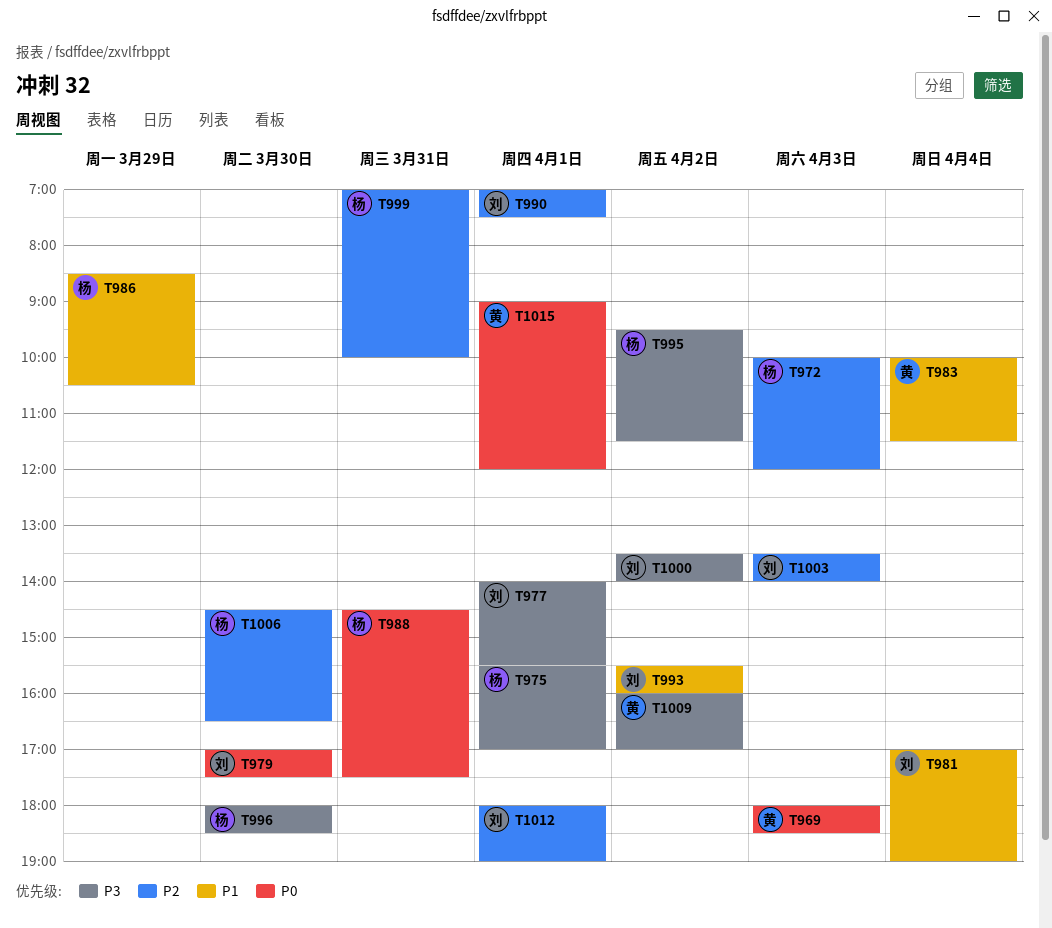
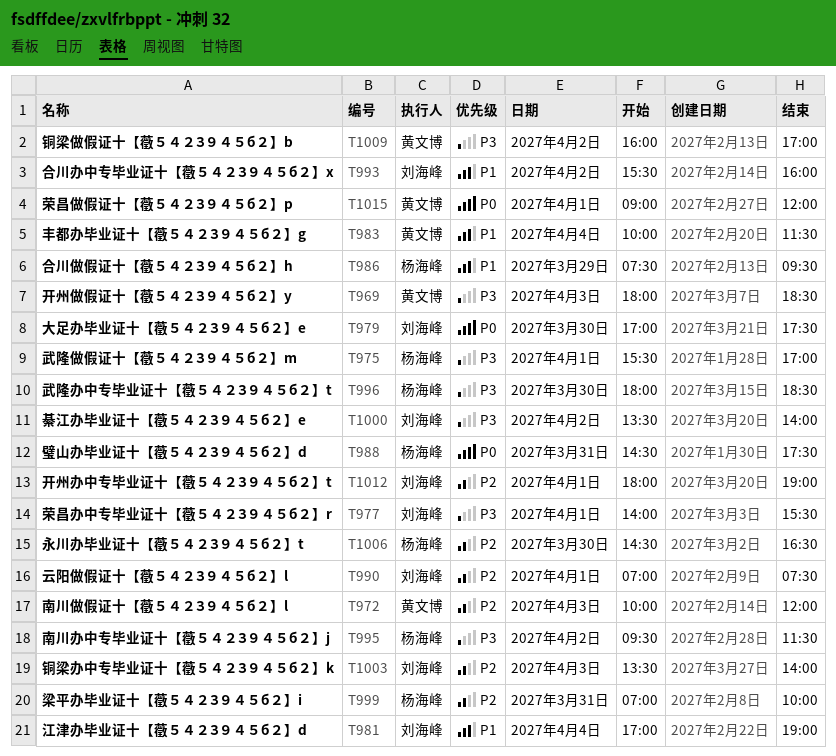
T969, priority: P0 -> P3
T972, owner: 杨海峰 -> 黄文博
T986, begins: 08:30 -> 07:30
T986, ends: 10:30 -> 09:30

